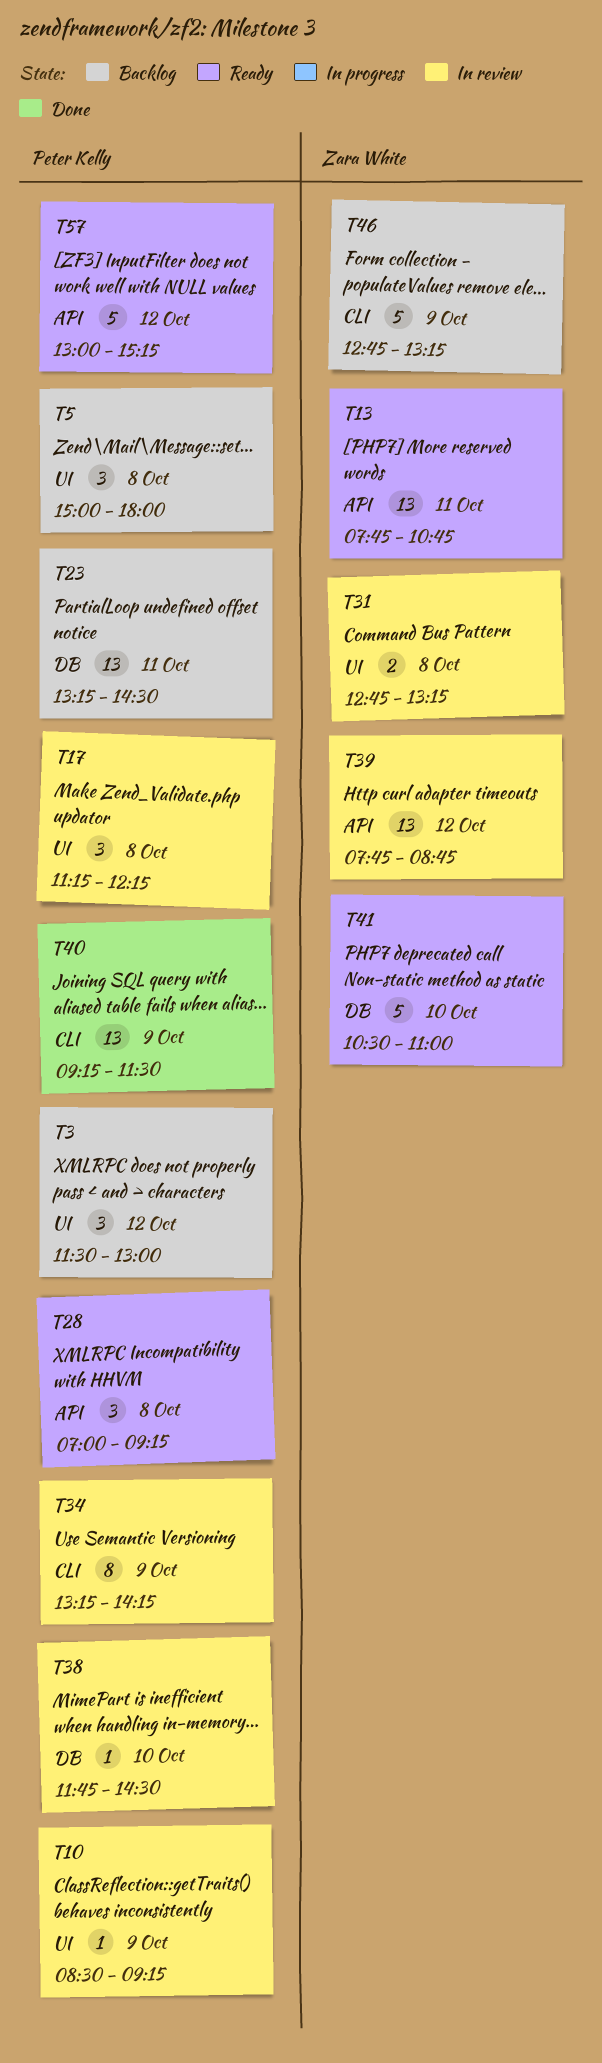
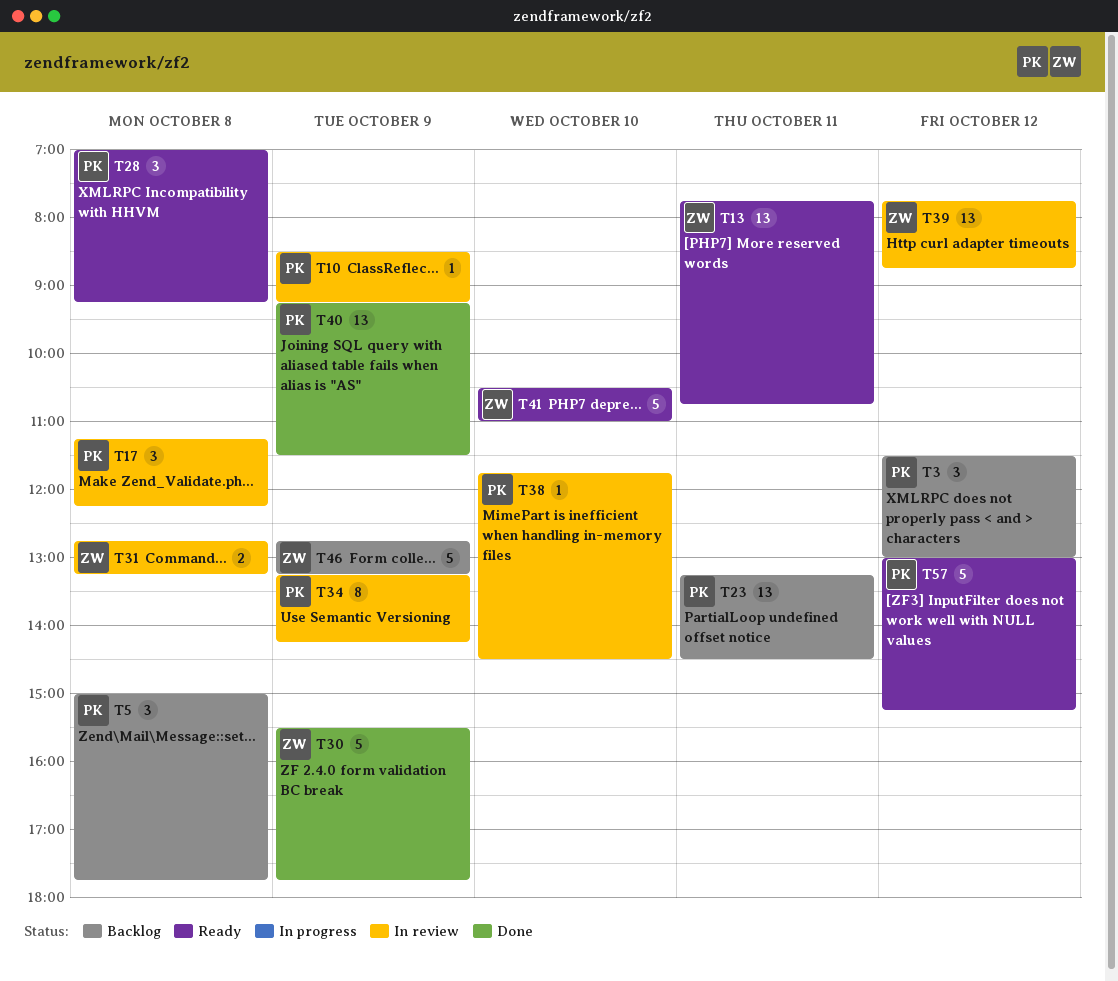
T5, ends: 18:00 -> 17:45
T30: none -> present

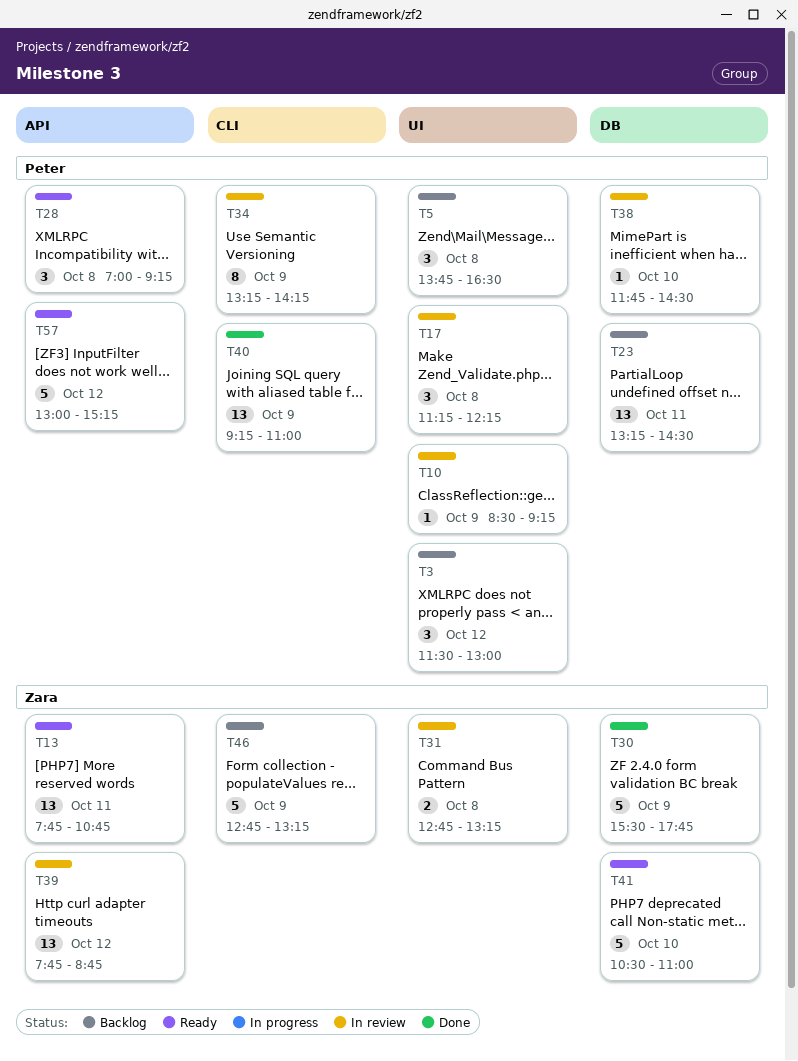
T5, begins: 15:00 -> 13:45
T5, ends: 17:45 -> 16:30
T40, ends: 11:30 -> 11:00

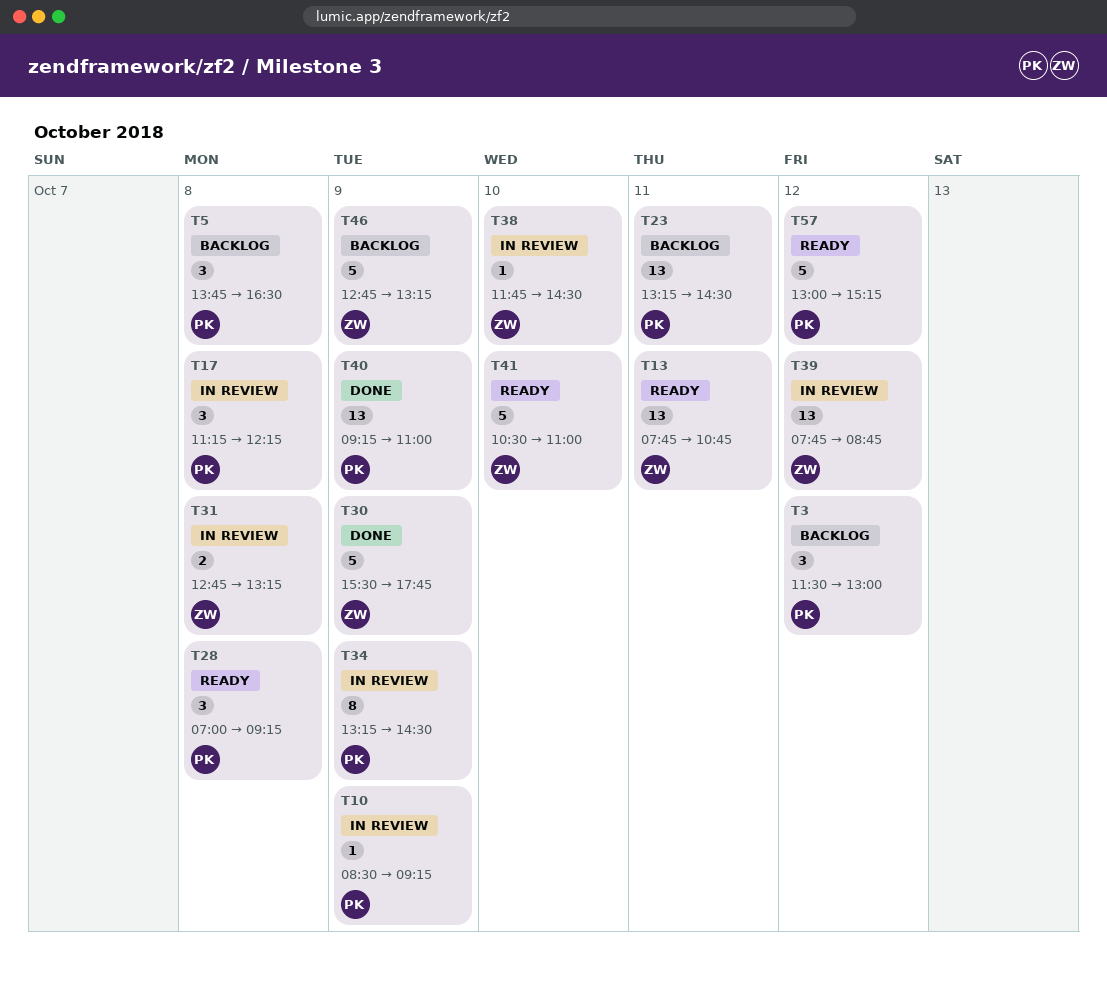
T34, ends: 14:15 -> 14:30
T38, owner: Peter -> Zara

